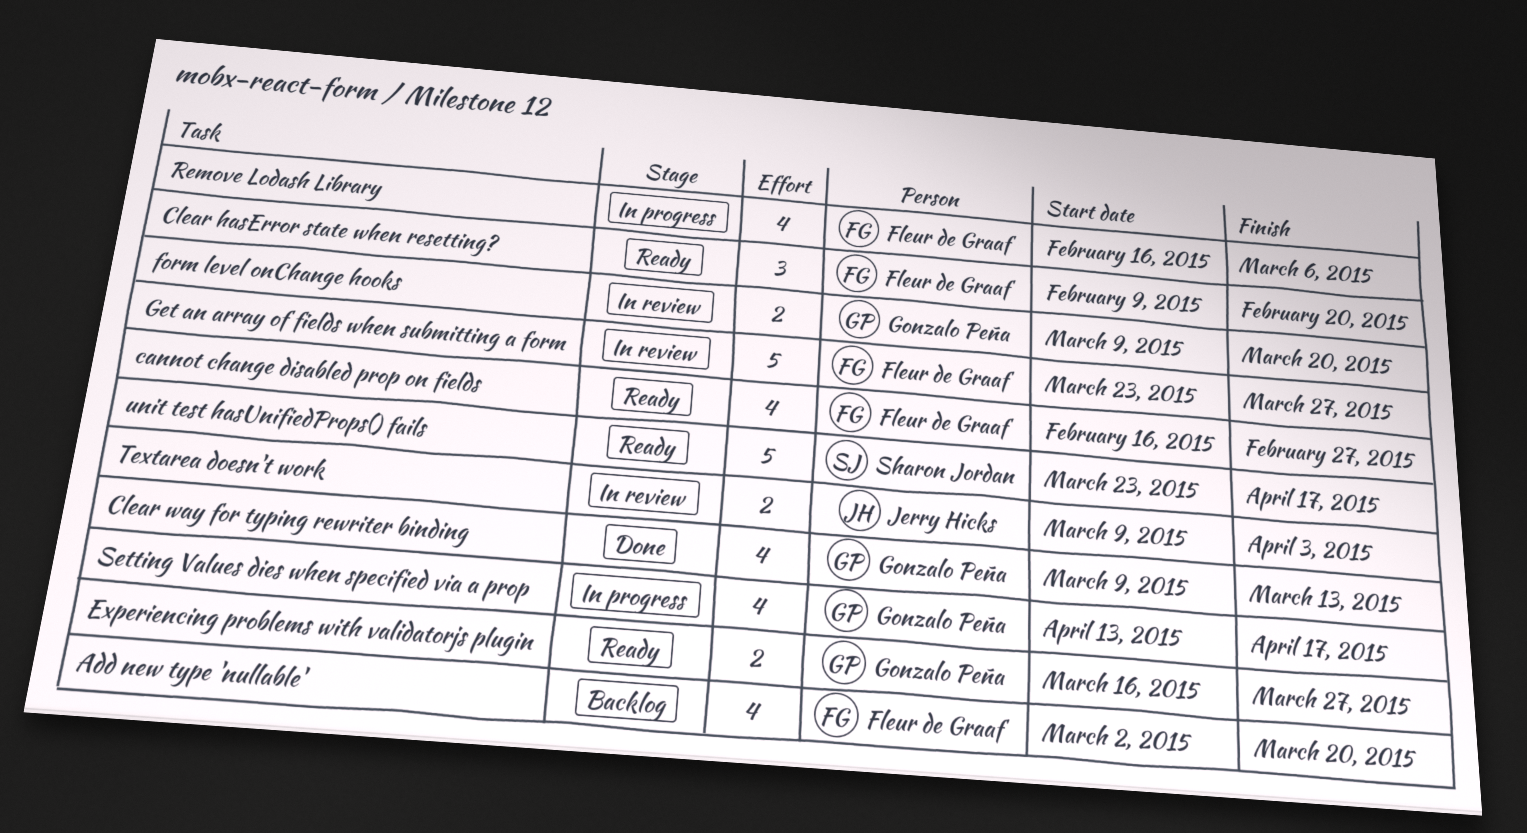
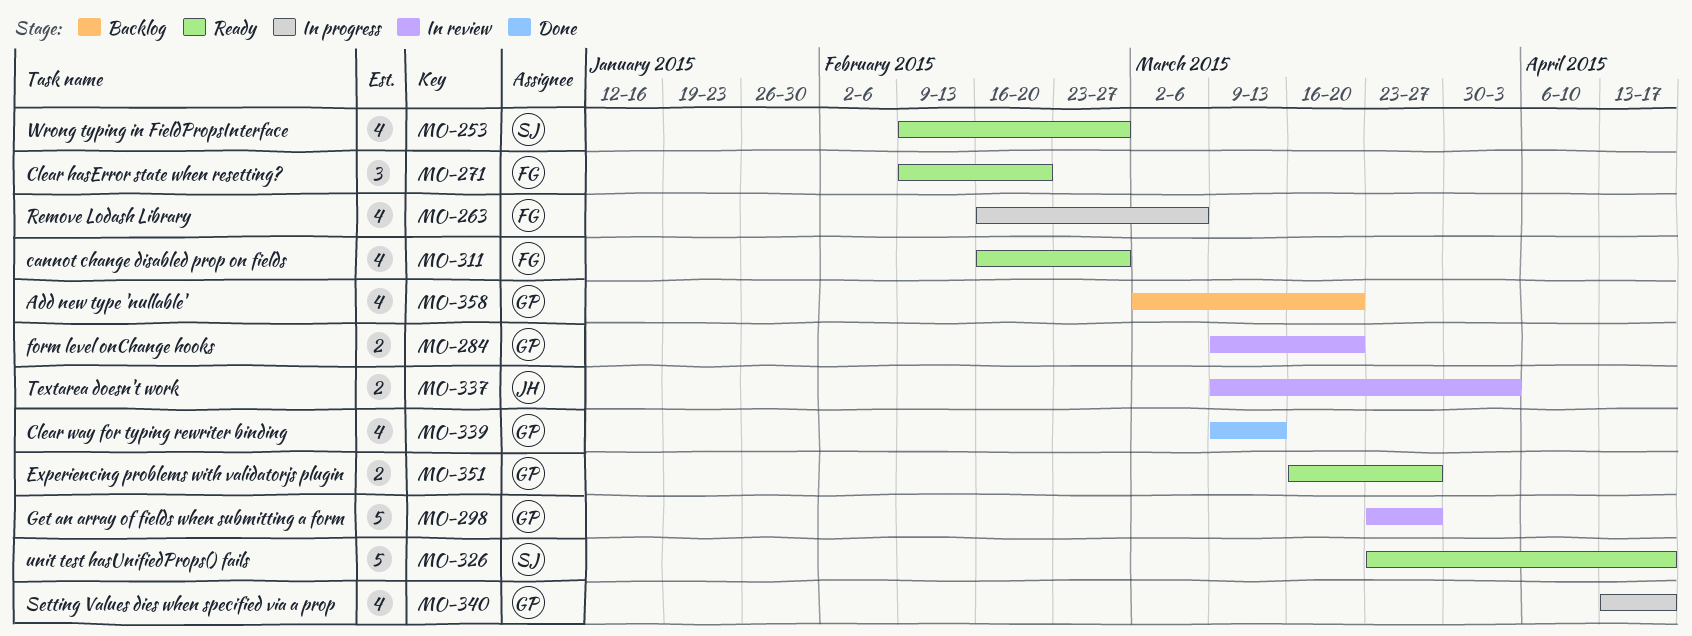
Add new type 'nullable', owner: Fleur de Graaf -> Gonzalo Peña
Get an array of fields when submitting a form, owner: Fleur de Graaf -> Gonzalo Peña
Wrong typing in FieldPropsInterface: none -> present

